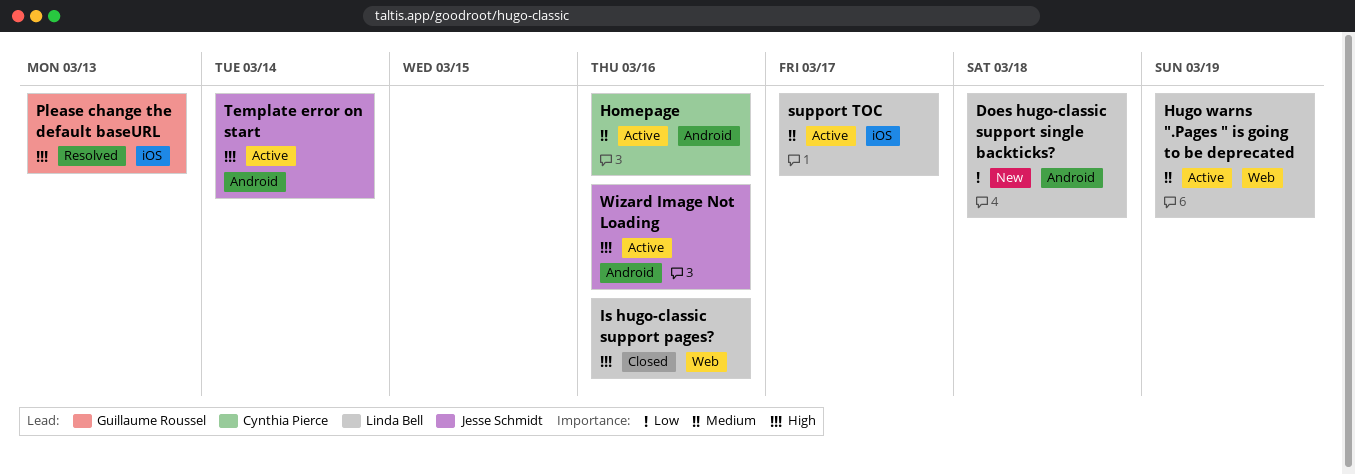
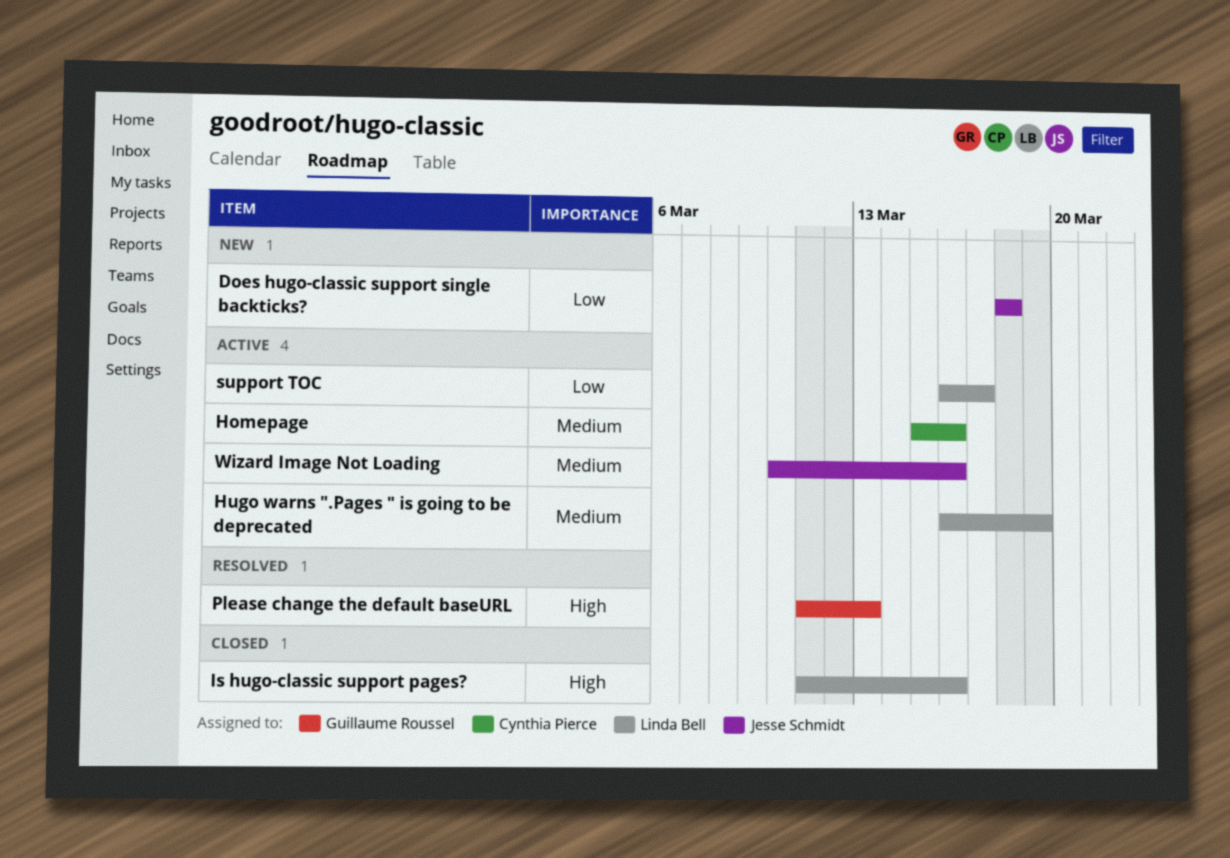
Does hugo-classic support single backticks?, owner: Linda Bell -> Jesse Schmidt
support TOC, priority: Medium -> Low
Template error on start: present -> none
Wizard Image Not Loading, priority: High -> Medium

